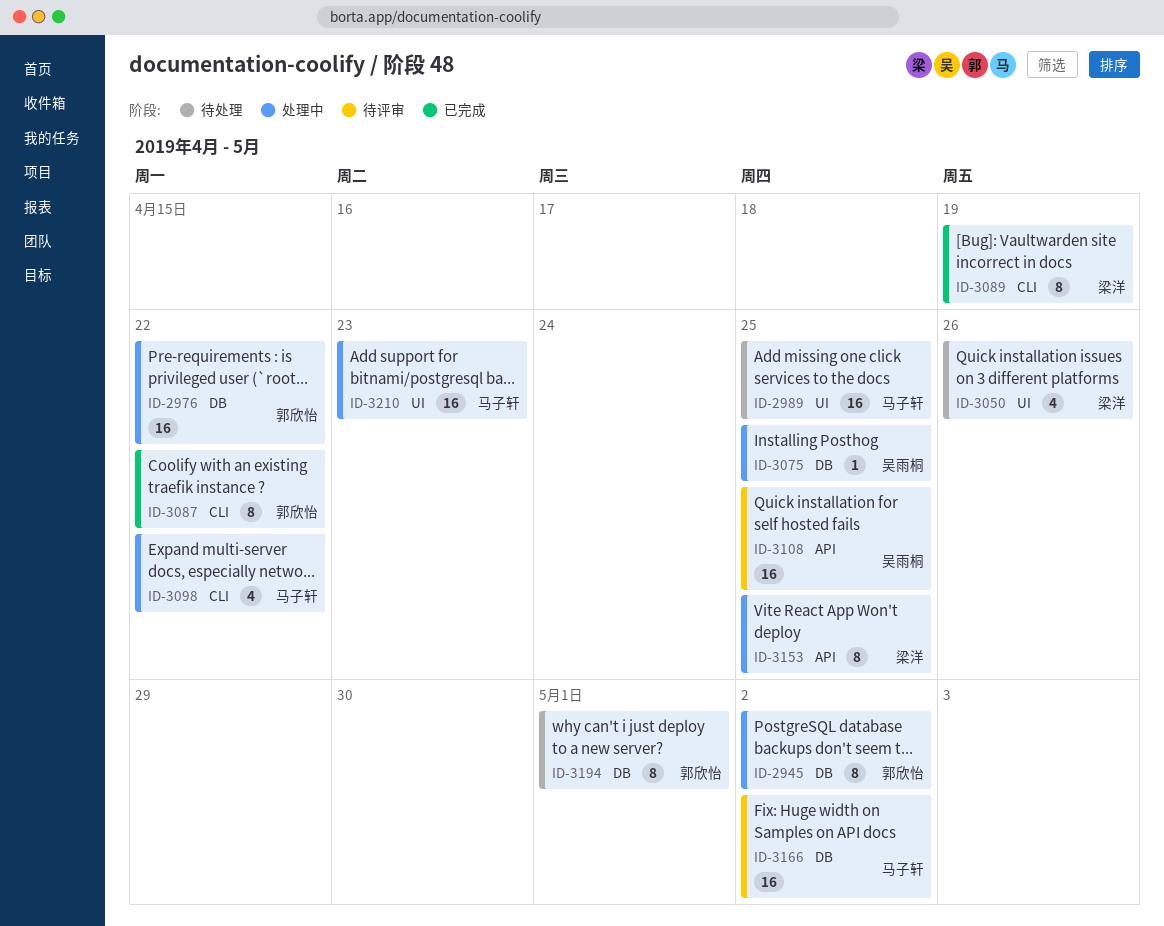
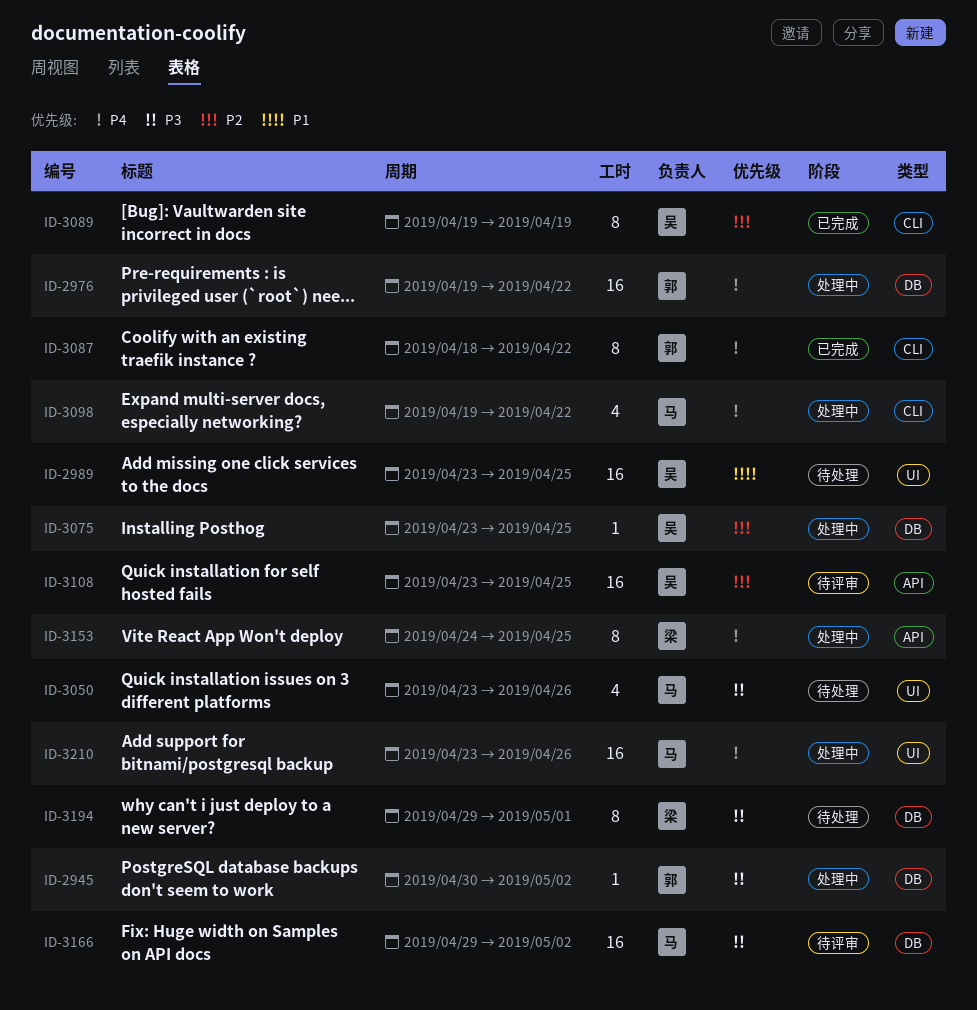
ID-2945, estimate: 8 -> 1
ID-2989, owner: 马子轩 -> 吴雨桐
ID-3050, owner: 梁洋 -> 马子轩
ID-3089, owner: 梁洋 -> 吴雨桐
ID-3194, owner: 郭欣怡 -> 梁洋
ID-3210, due: Apr 23 -> Apr 26

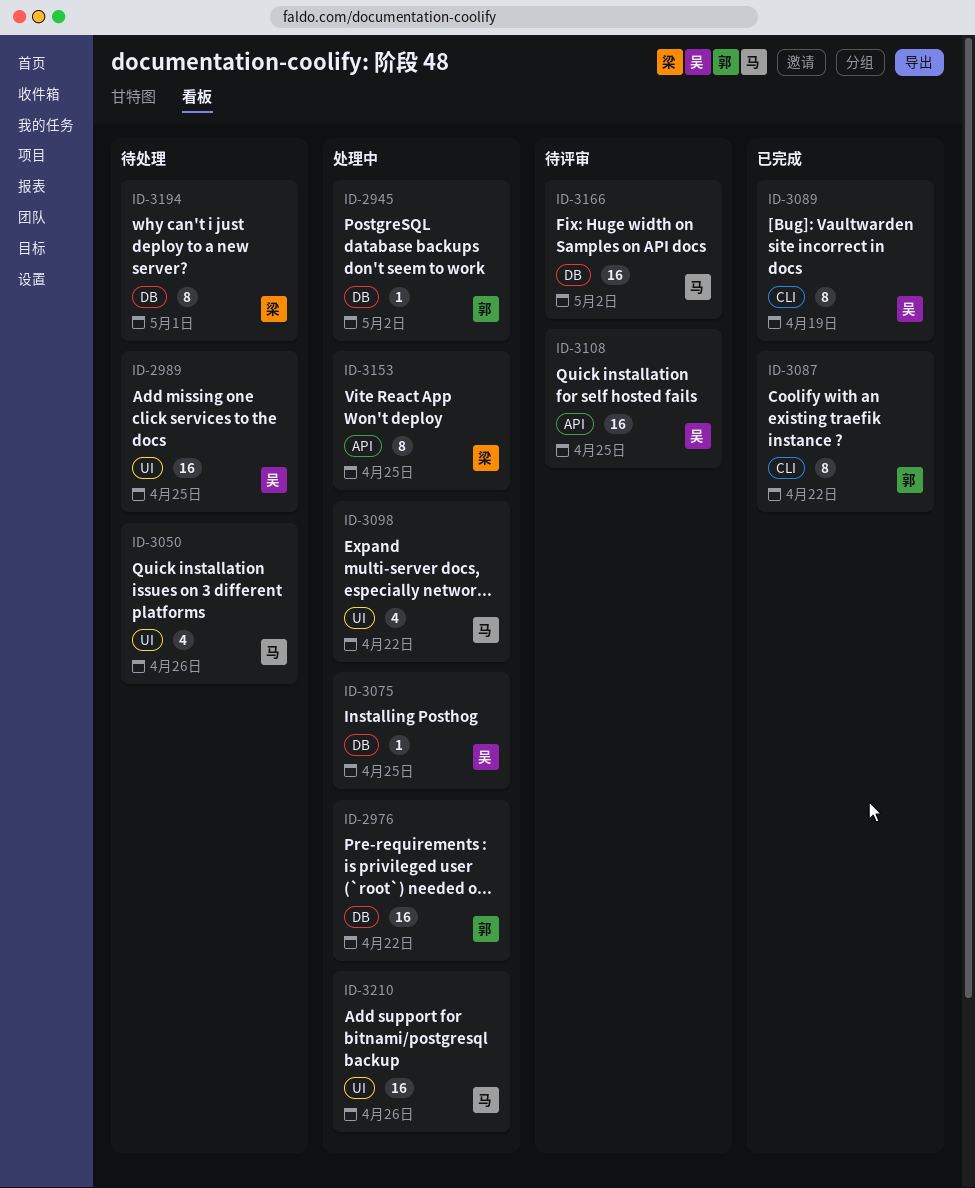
ID-3098, label: CLI -> UI

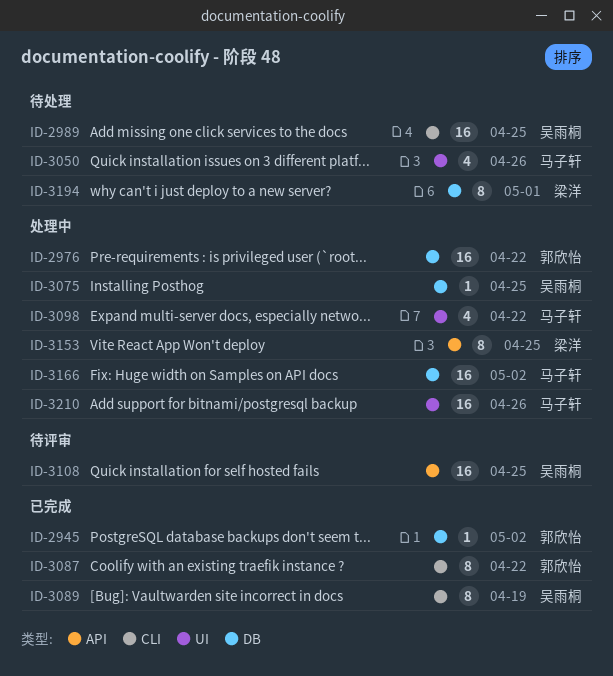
ID-2945, status: 处理中 -> 已完成
ID-2989, label: UI -> CLI
ID-3166, status: 待评审 -> 处理中

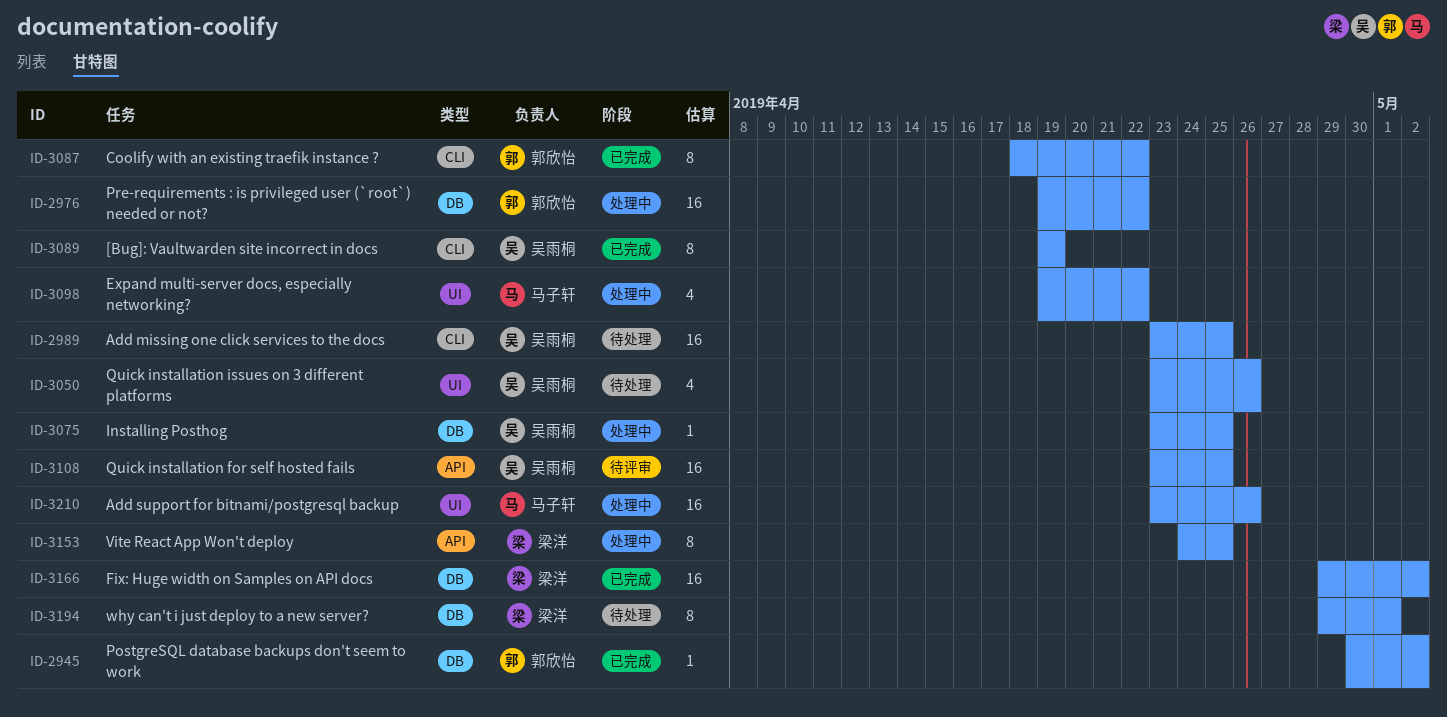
ID-3050, owner: 马子轩 -> 吴雨桐
ID-3166, status: 处理中 -> 已完成
ID-3166, owner: 马子轩 -> 梁洋

